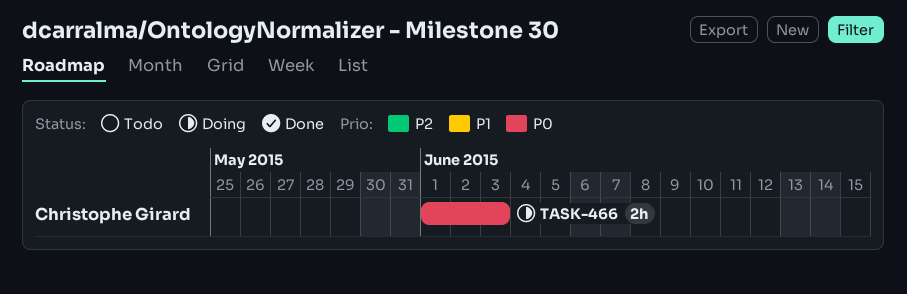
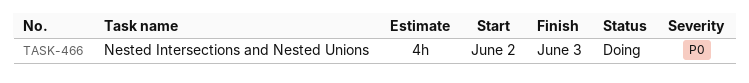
TASK-466, estimate: 2h -> 4h
TASK-466, start: Jun 1 -> Jun 2

